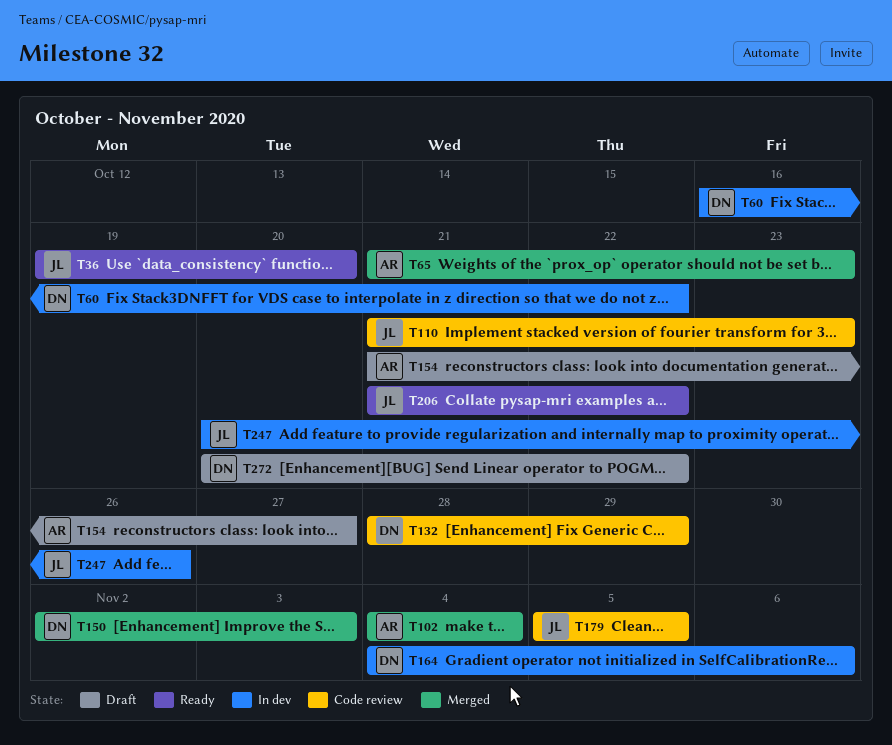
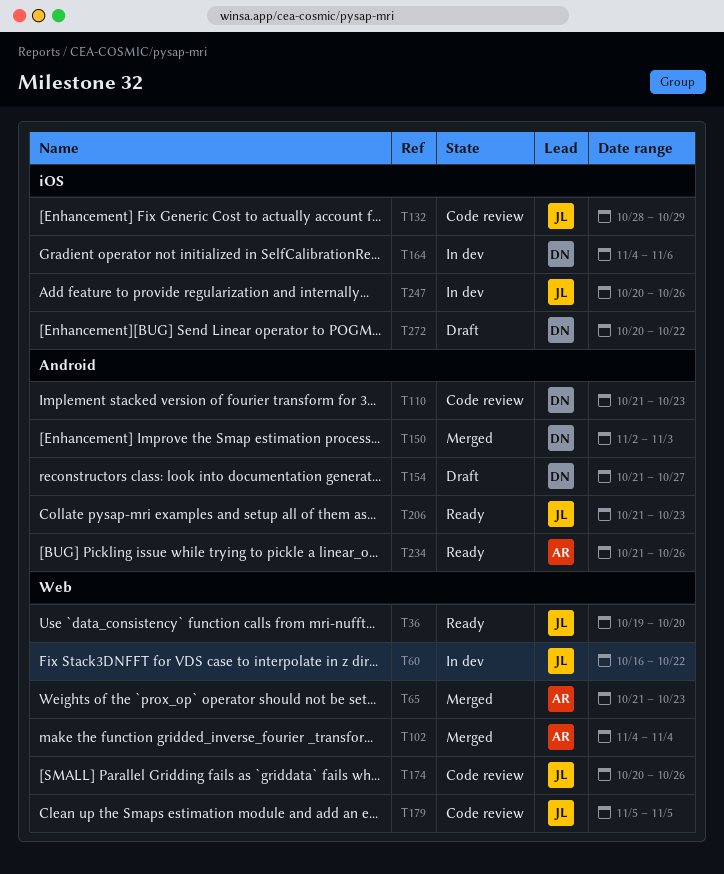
T60, owner: DN -> JL
T110, owner: JL -> DN
T132, owner: DN -> JL
T154, owner: AR -> DN
T174: none -> present
T206, due: Oct 22 -> Oct 23
T234: none -> present

